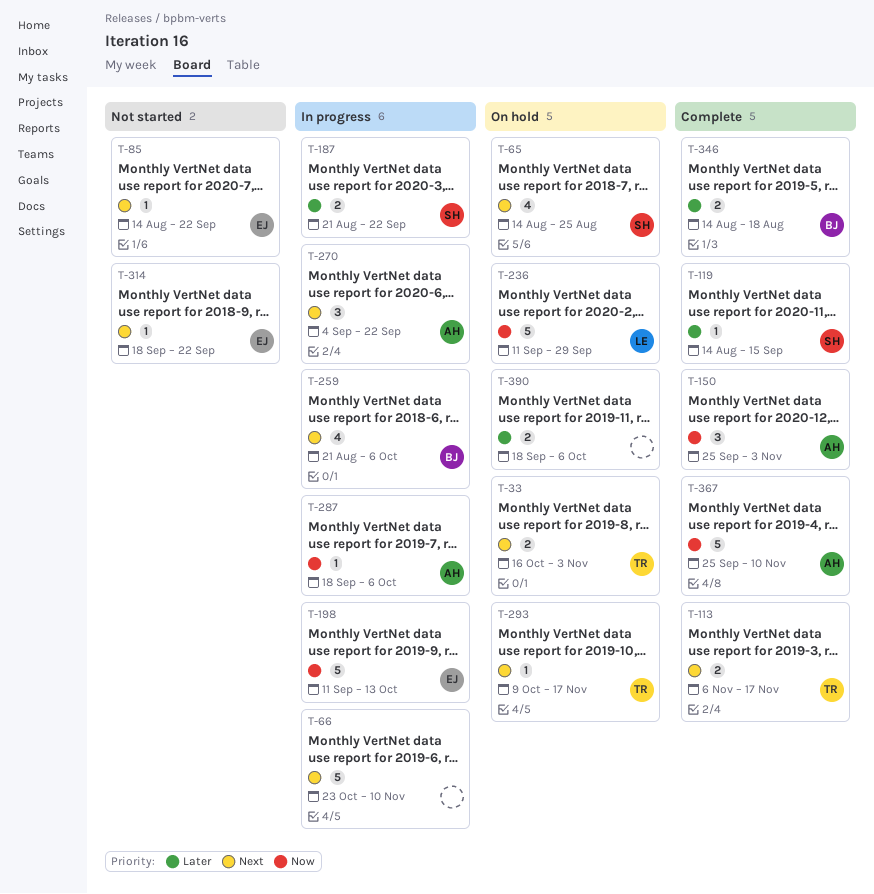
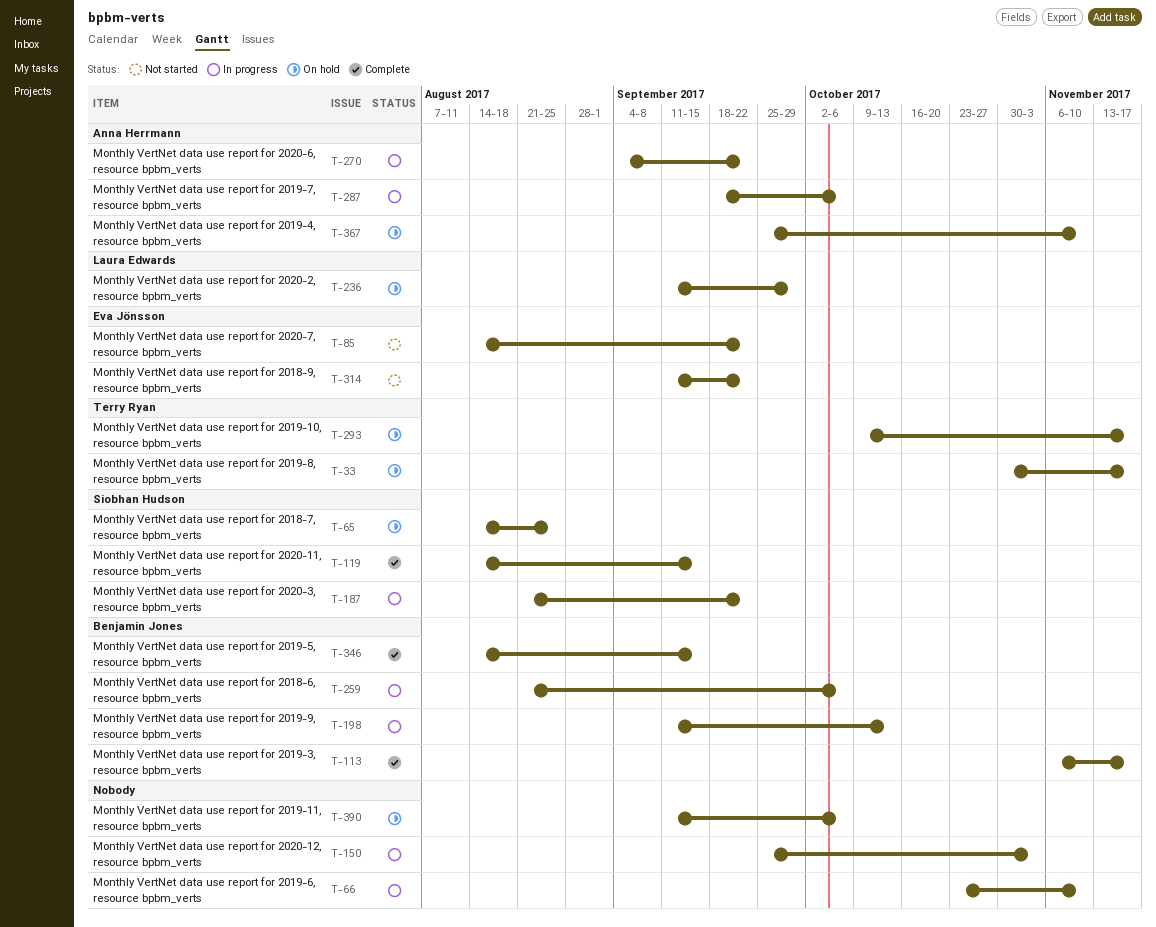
T-33, start: Oct 16 -> Oct 30
T-33, due: Nov 3 -> Nov 17
T-113, owner: Terry Ryan -> Benjamin Jones
T-150, status: Complete -> In progress
T-150, owner: Anna Herrmann -> none
T-198, owner: Eva Jönsson -> Benjamin Jones
T-314, start: Sep 18 -> Sep 11
T-346, due: Aug 18 -> Sep 15
T-367, status: Complete -> On hold
T-390, start: Sep 18 -> Sep 11

